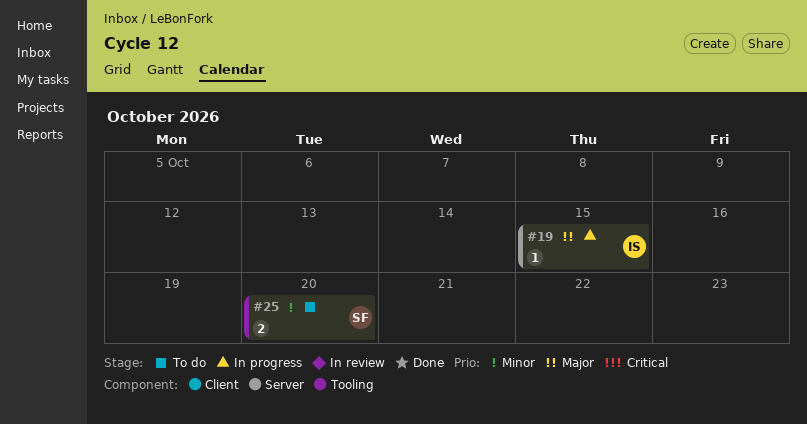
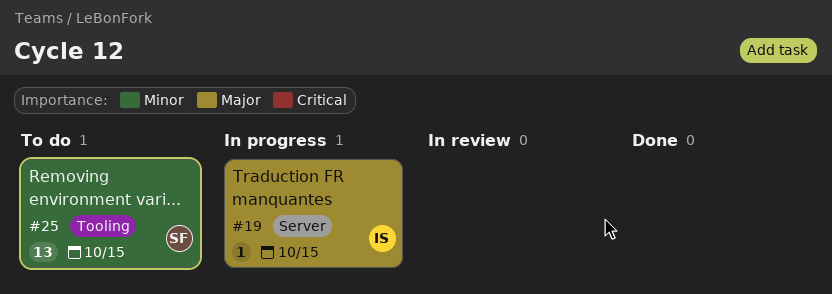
#25, estimate: 2 -> 13
#25, due: Oct 20 -> Oct 15

